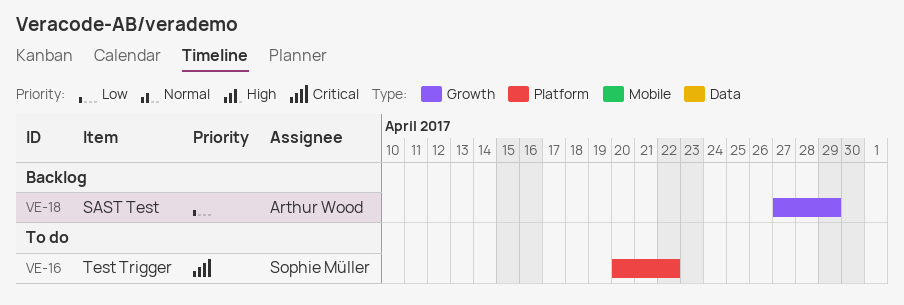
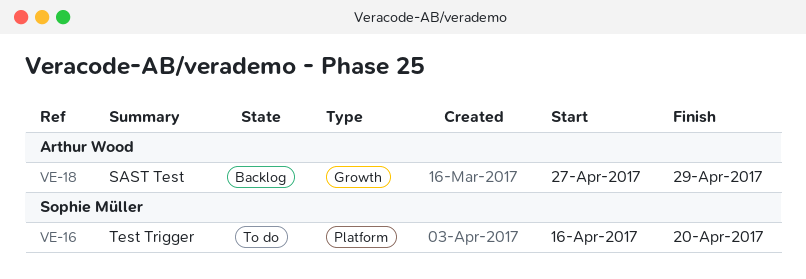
VE-16, start: Apr 20 -> Apr 16
VE-16, due: Apr 22 -> Apr 20

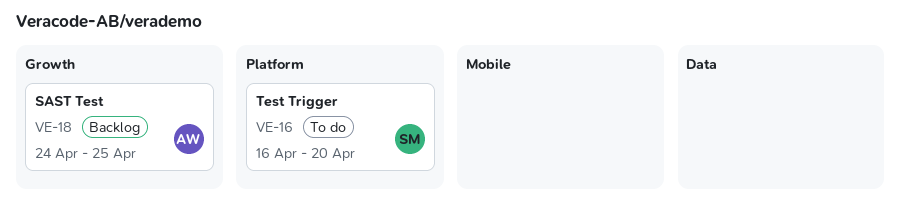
VE-18, start: Apr 27 -> Apr 24
VE-18, due: Apr 29 -> Apr 25

